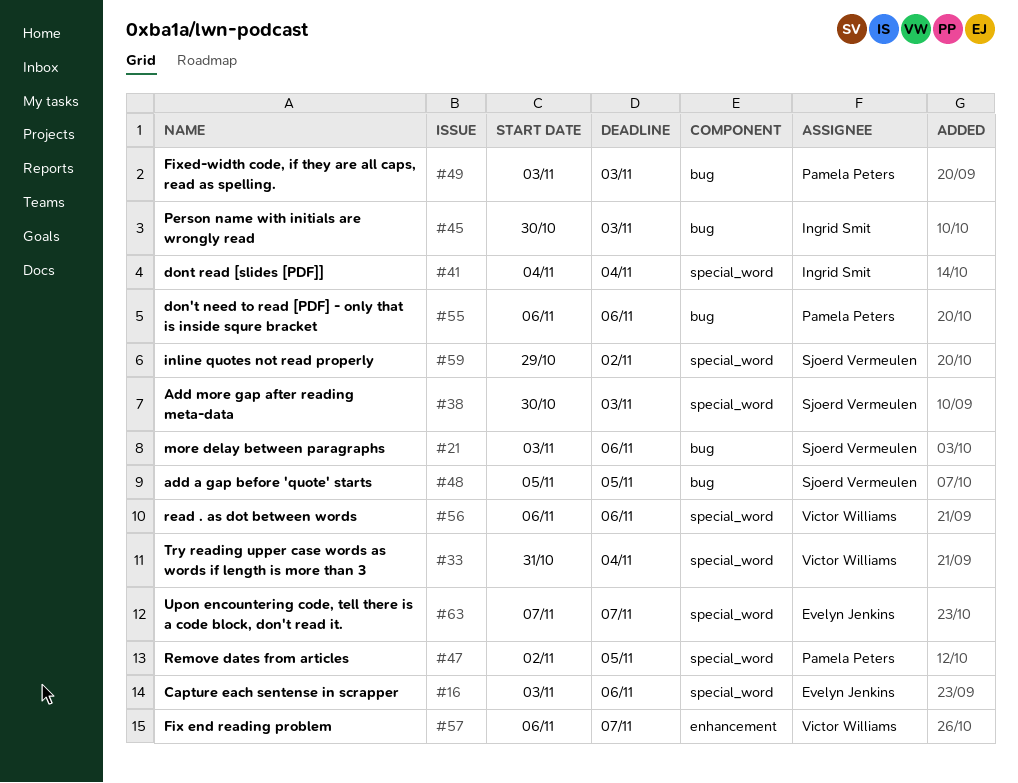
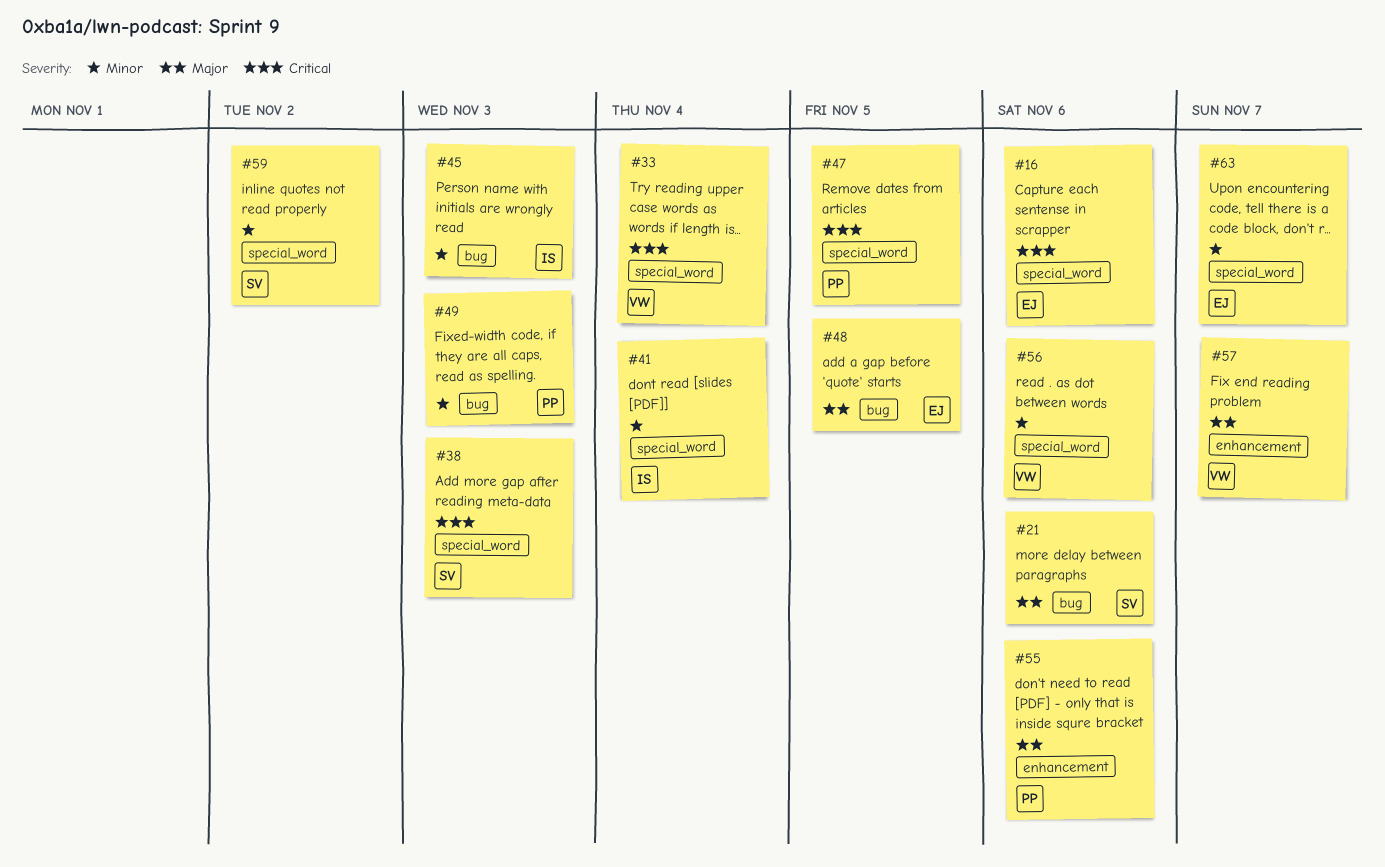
#48, owner: Sjoerd Vermeulen -> Evelyn Jenkins
#55, label: bug -> enhancement

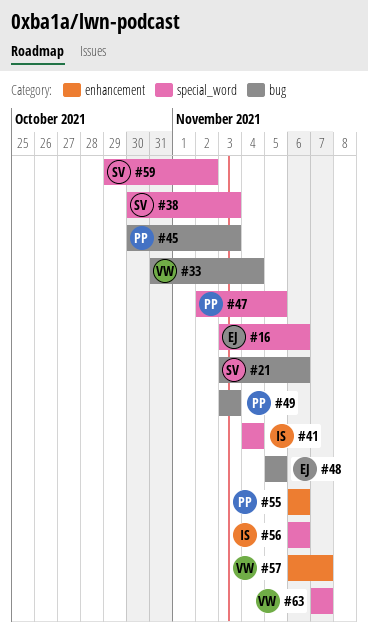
#33, label: special_word -> bug
#45, owner: IS -> PP
#56, owner: VW -> IS
#63, owner: EJ -> VW

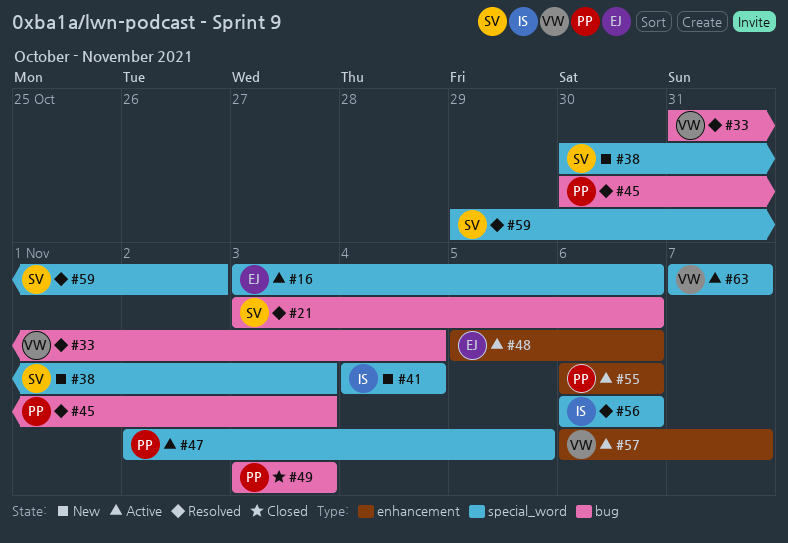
#48, label: bug -> enhancement
#48, due: Nov 5 -> Nov 6

